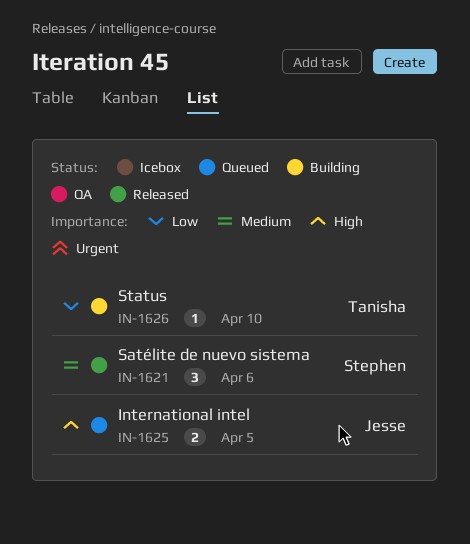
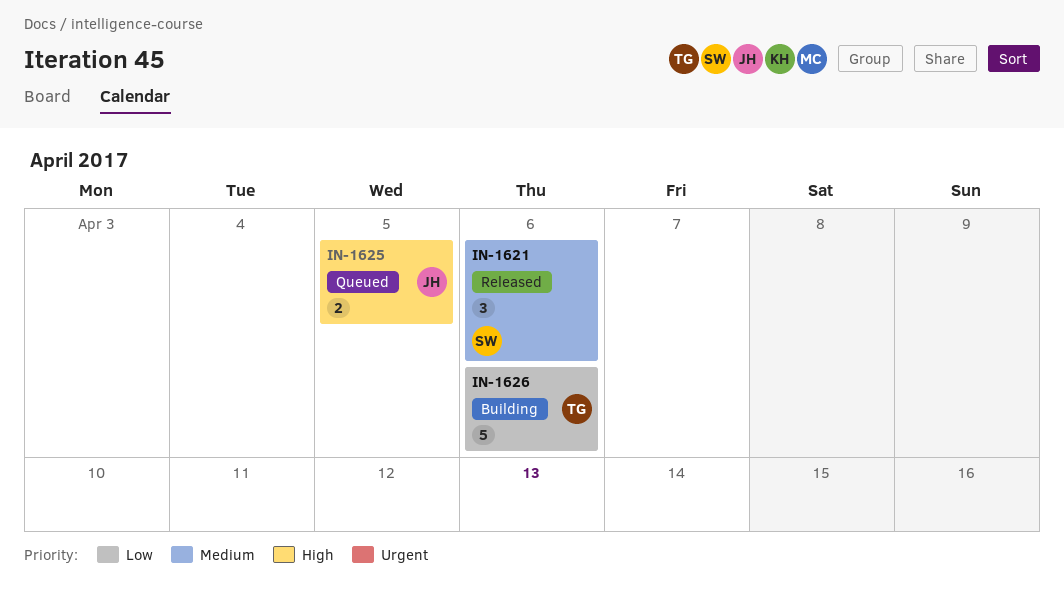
IN-1626, estimate: 1 -> 5
IN-1626, due: Apr 10 -> Apr 6

